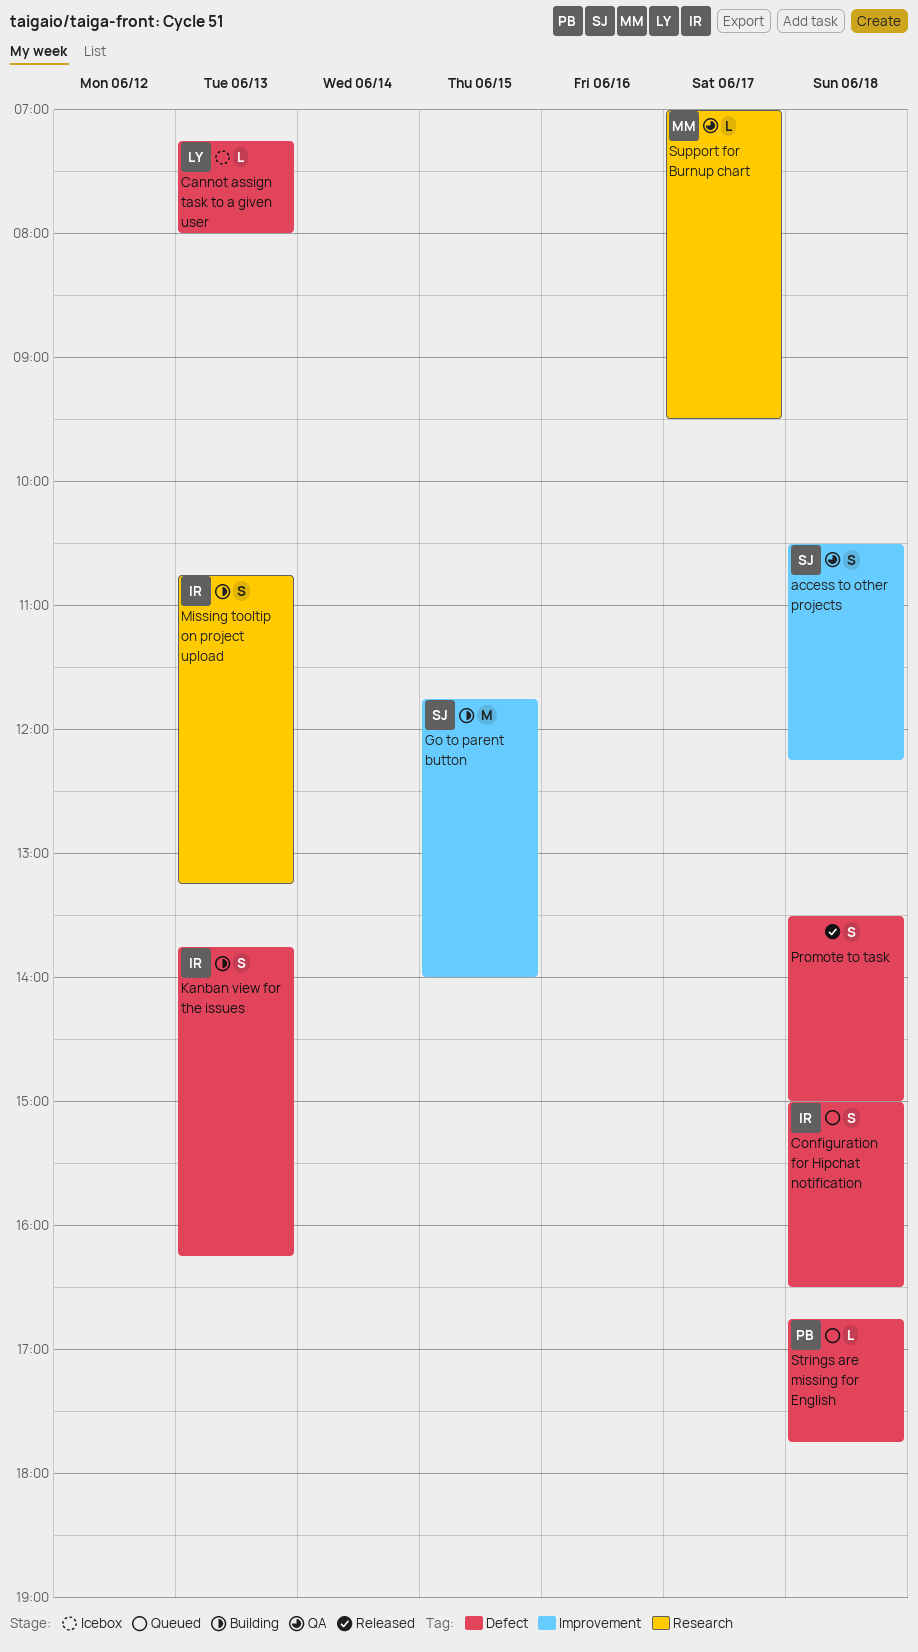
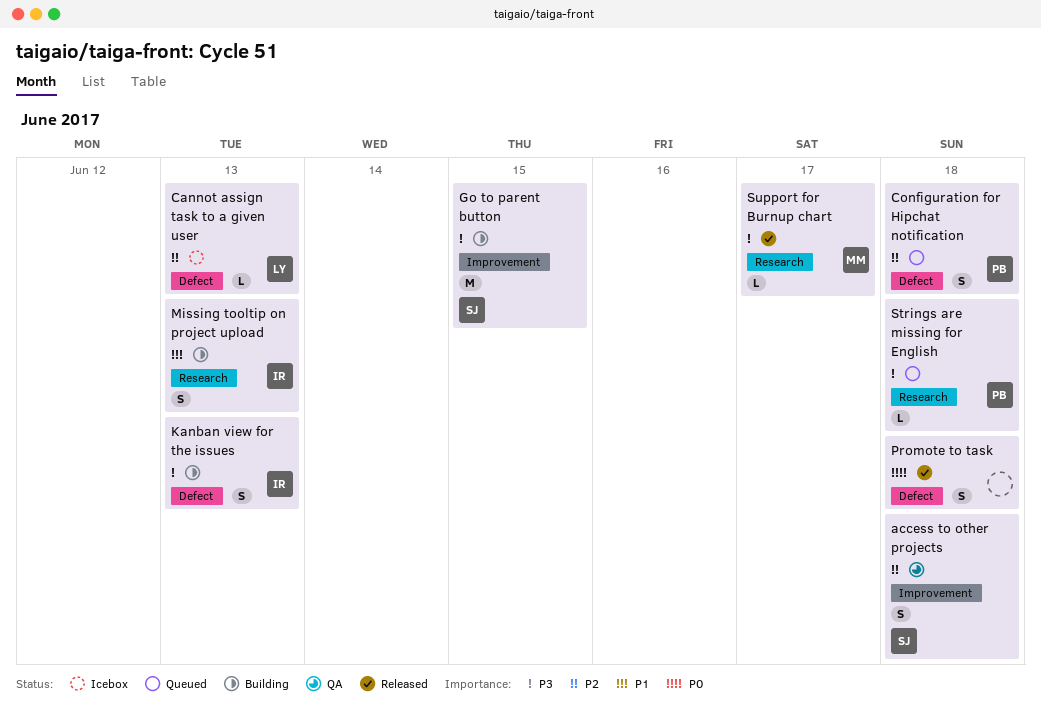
Configuration for Hipchat notification, owner: IR -> PB
Strings are missing for English, label: Defect -> Research
Support for Burnup chart, status: QA -> Released

